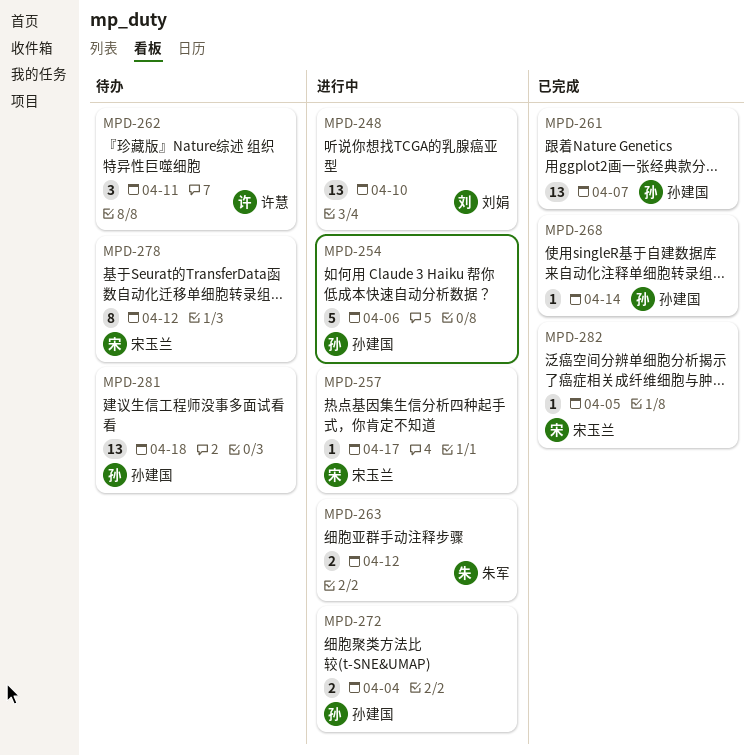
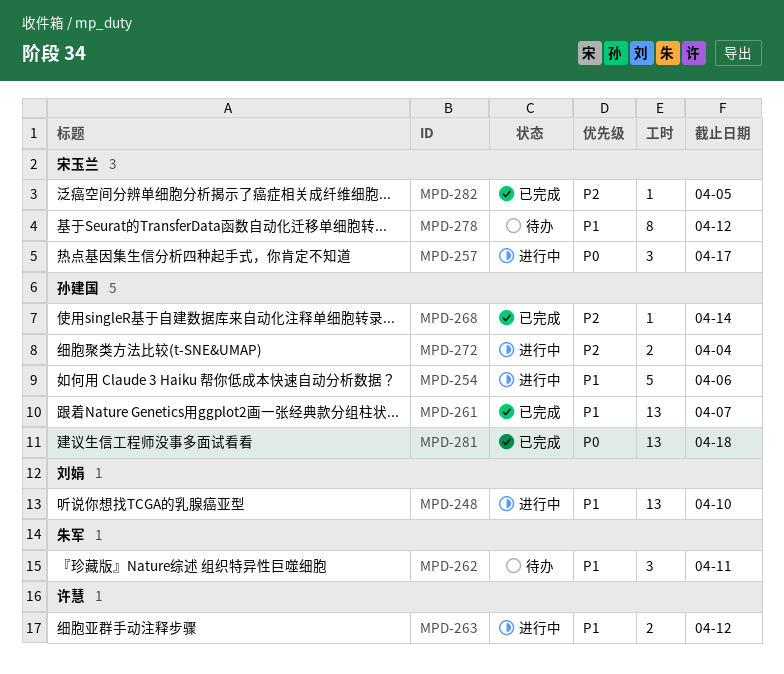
MPD-257, estimate: 1 -> 3
MPD-262, owner: 许慧 -> 朱军
MPD-263, owner: 朱军 -> 许慧
MPD-281, status: 待办 -> 已完成

